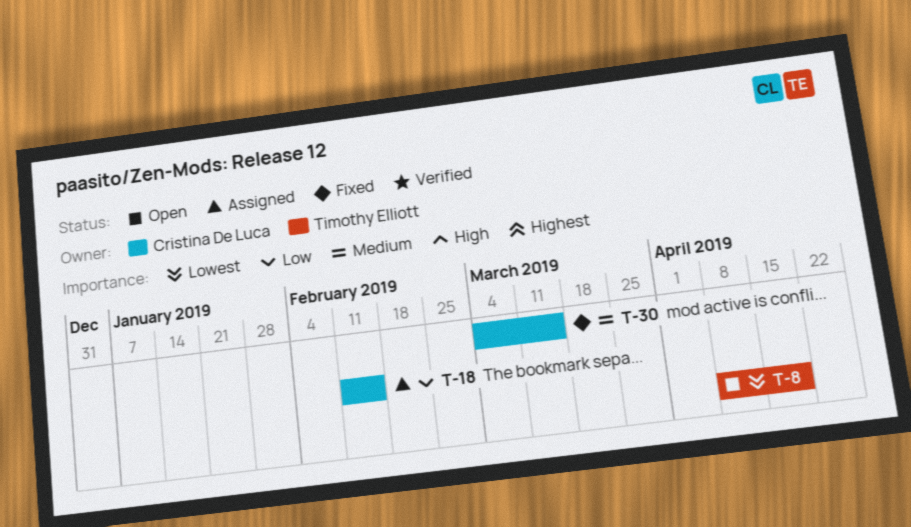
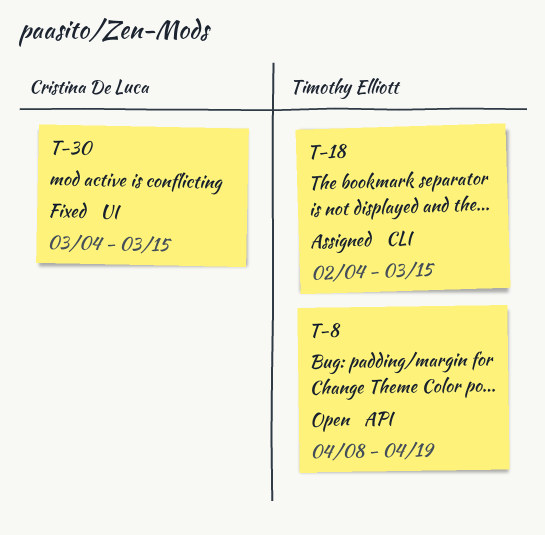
T-18, owner: Cristina De Luca -> Timothy Elliott
T-18, start: Feb 11 -> Feb 4
T-18, due: Feb 15 -> Mar 15

